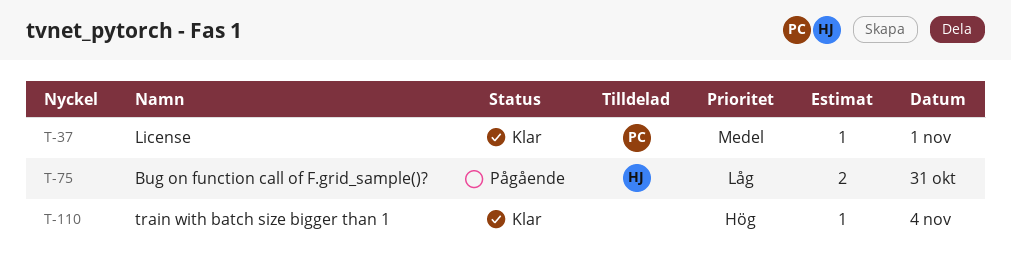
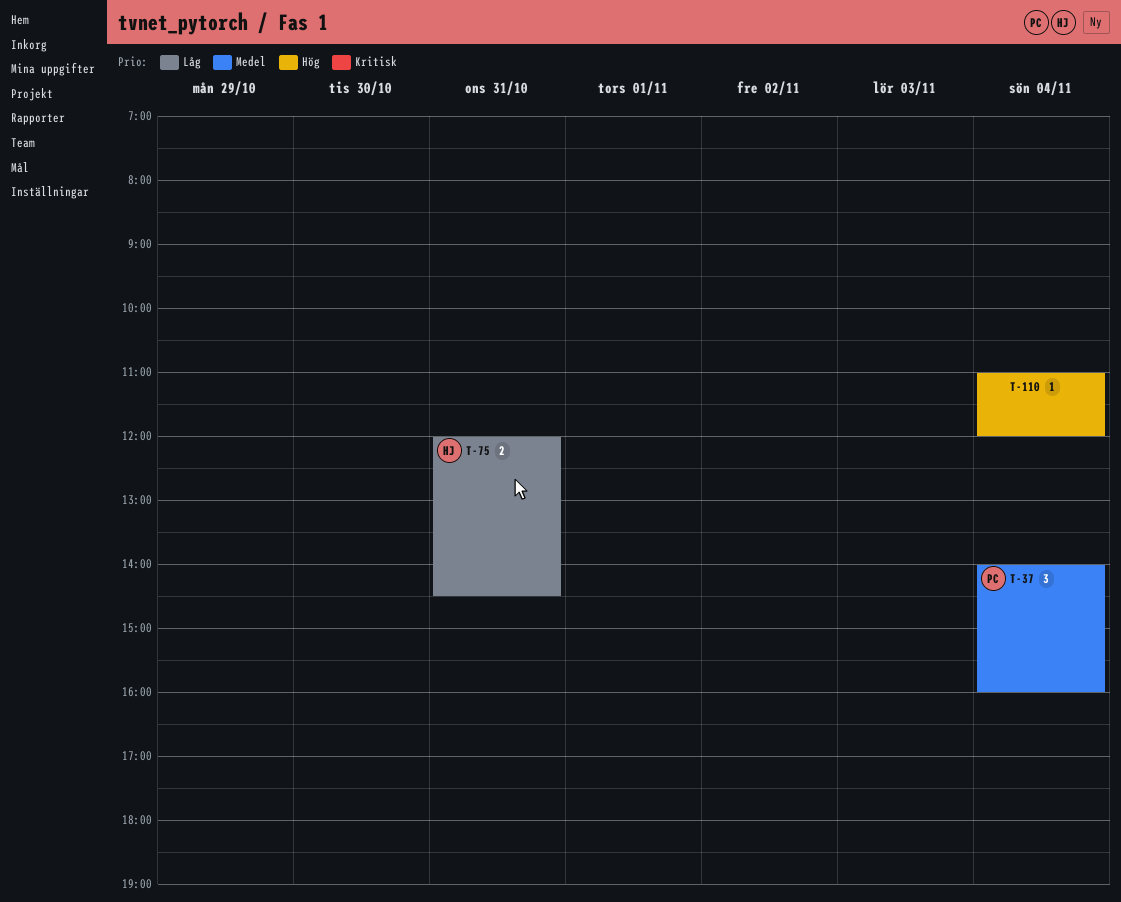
T-37, estimate: 1 -> 3
T-37, day: Nov 1 -> Nov 4

